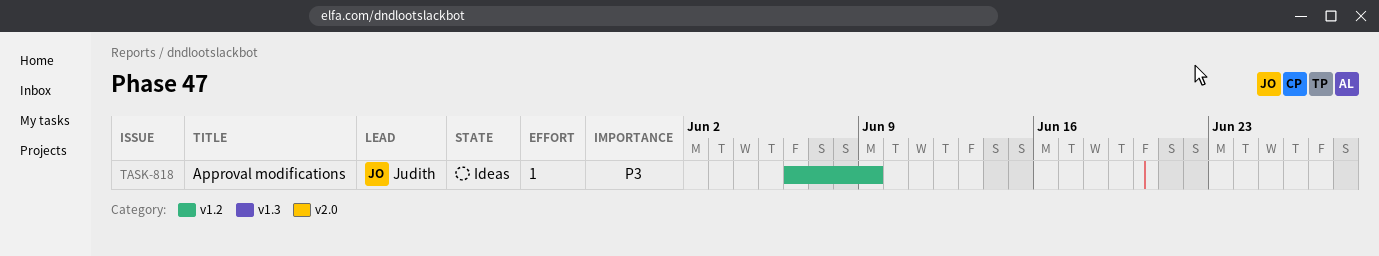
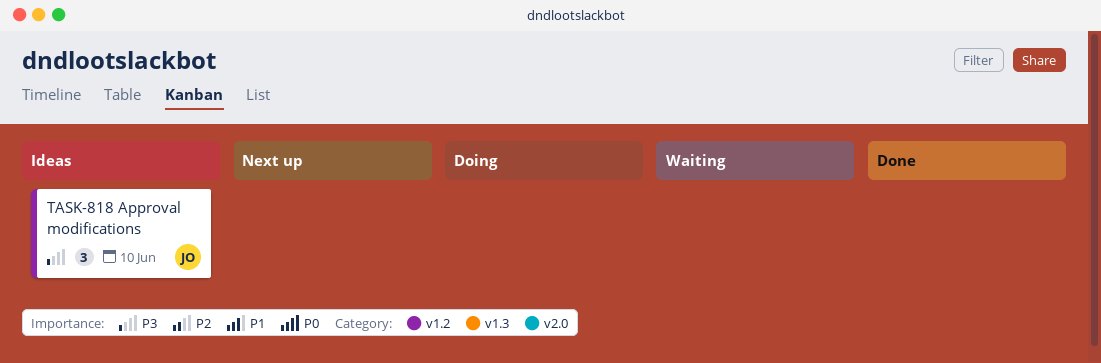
TASK-818, estimate: 1 -> 3
TASK-818, due: Jun 9 -> Jun 10

